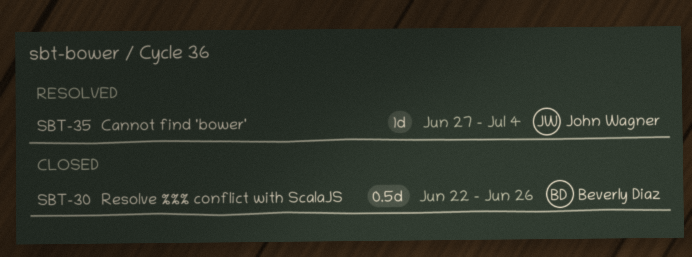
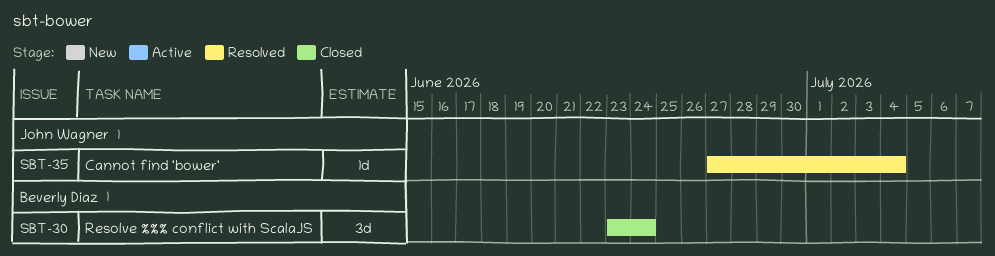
SBT-30, estimate: 0.5d -> 3d
SBT-30, start: Jun 22 -> Jun 23
SBT-30, due: Jun 26 -> Jun 24

